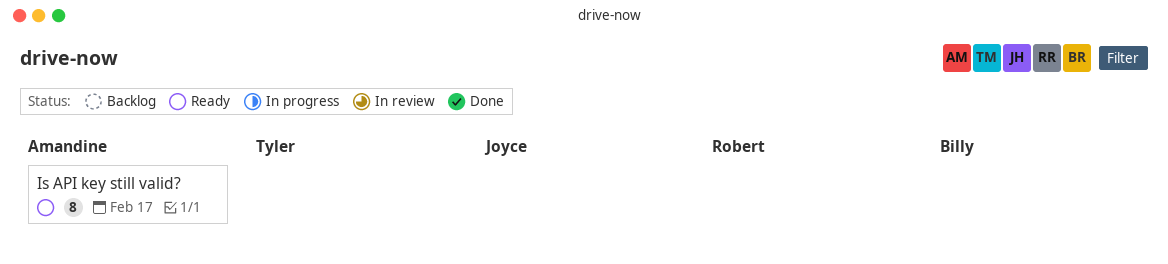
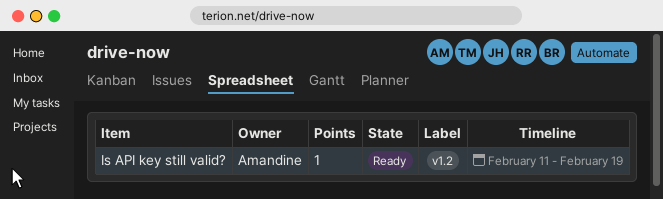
Is API key still valid?, estimate: 8 -> 1
Is API key still valid?, due: Feb 17 -> Feb 19

